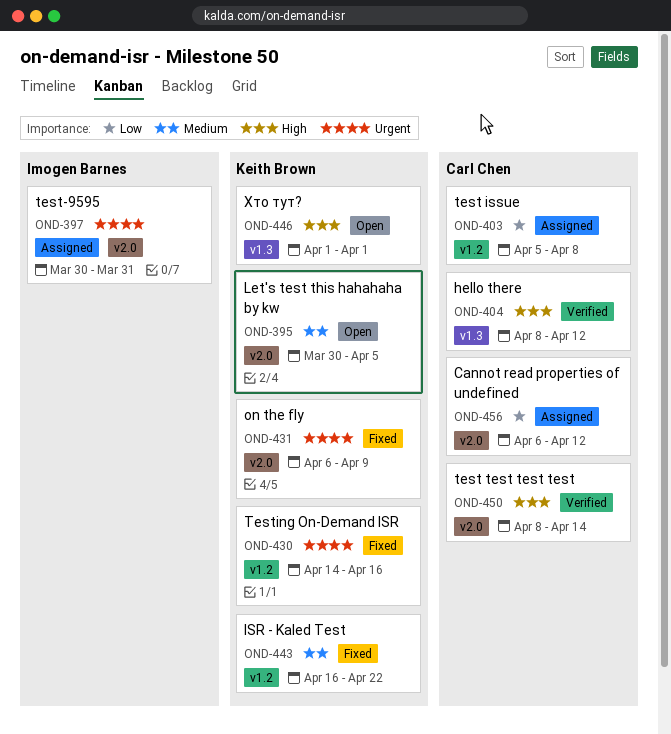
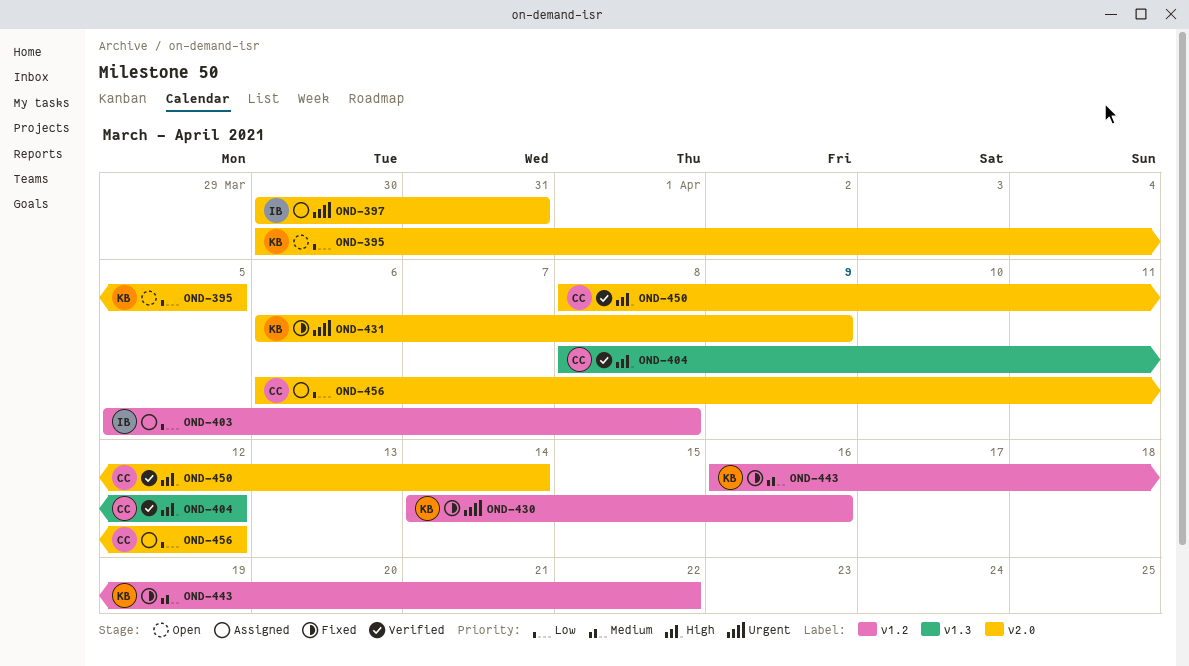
OND-395, priority: Medium -> Low
OND-403, owner: Carl Chen -> Imogen Barnes
OND-446: present -> none

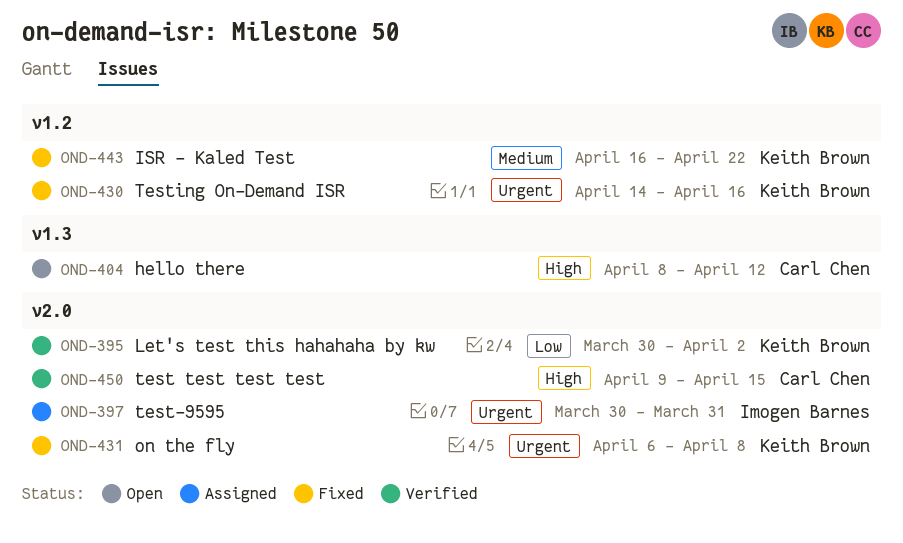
OND-395, status: Open -> Verified
OND-395, due: Apr 5 -> Apr 2
OND-403: present -> none
OND-404, status: Verified -> Open
OND-431, due: Apr 9 -> Apr 8
OND-450, start: Apr 8 -> Apr 9
OND-450, due: Apr 14 -> Apr 15
OND-456: present -> none

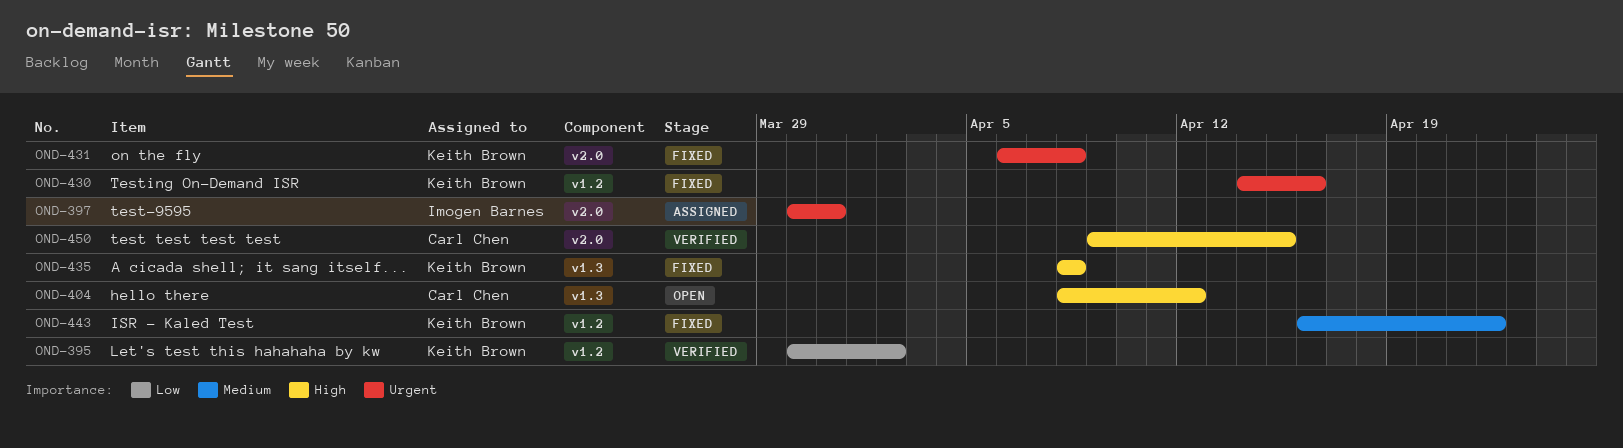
OND-395, label: v2.0 -> v1.2
OND-435: none -> present

